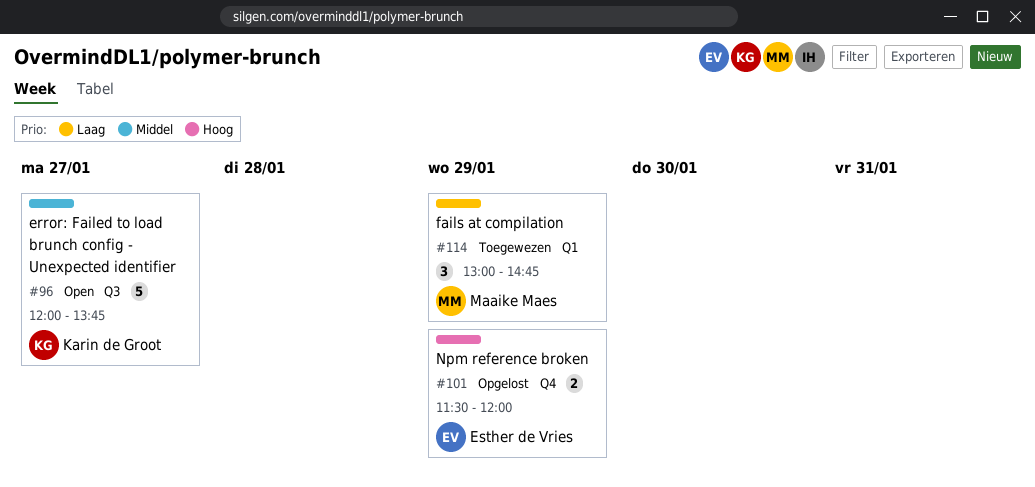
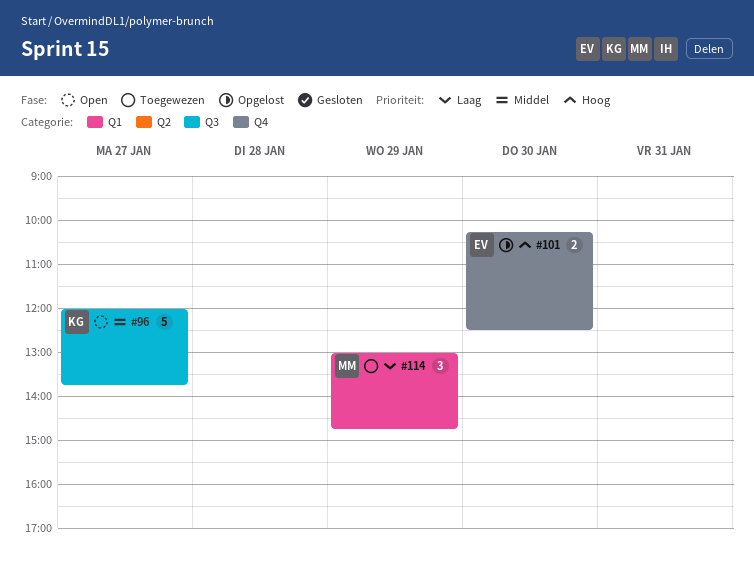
#101, day: Jan 29 -> Jan 30
#101, begins: 11:30 -> 10:15
#101, ends: 12:00 -> 12:30

